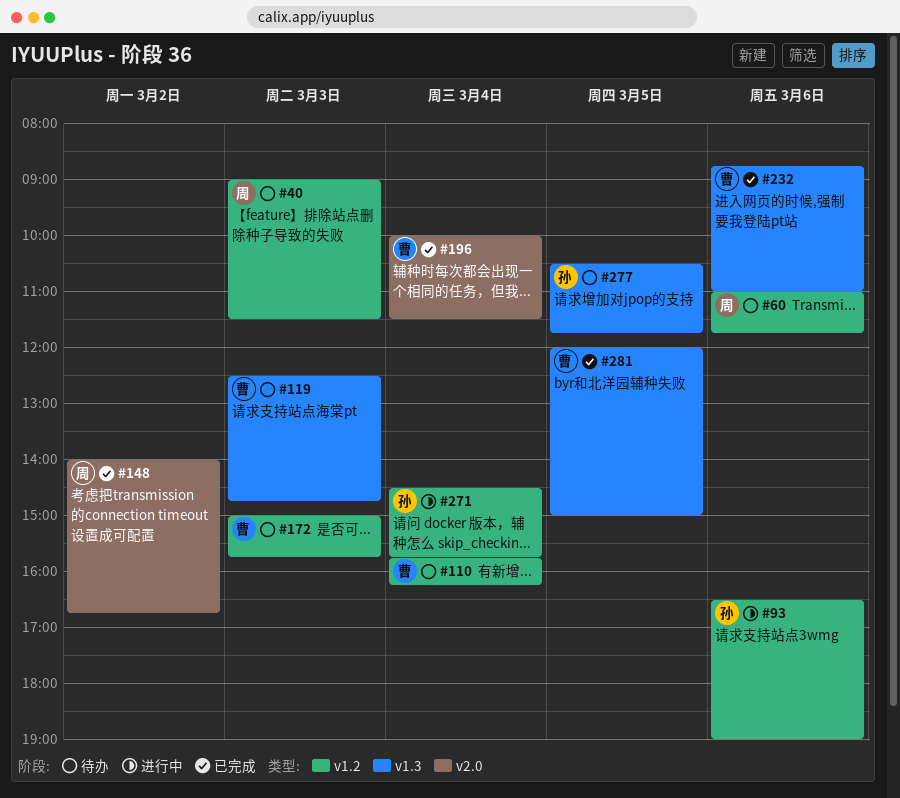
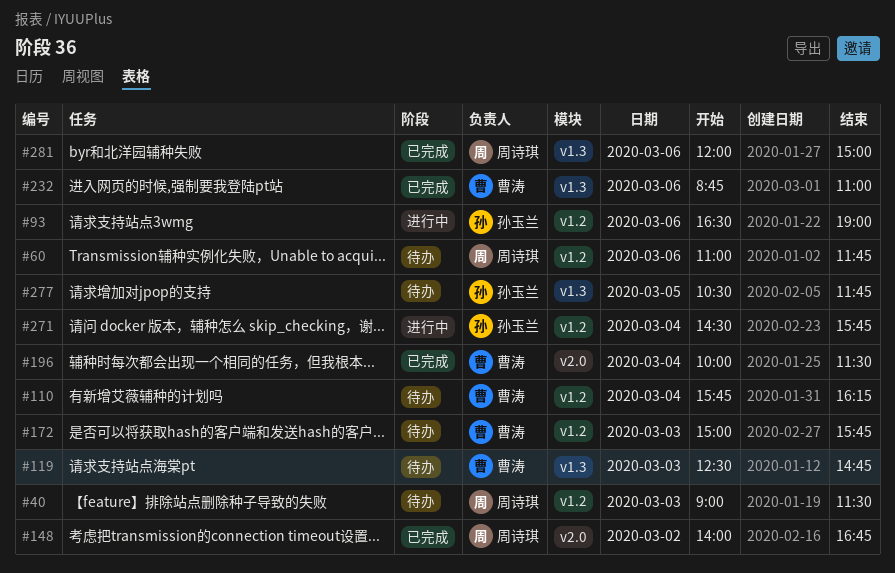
#281, owner: 曹涛 -> 周诗琪
#281, day: Mar 5 -> Mar 6

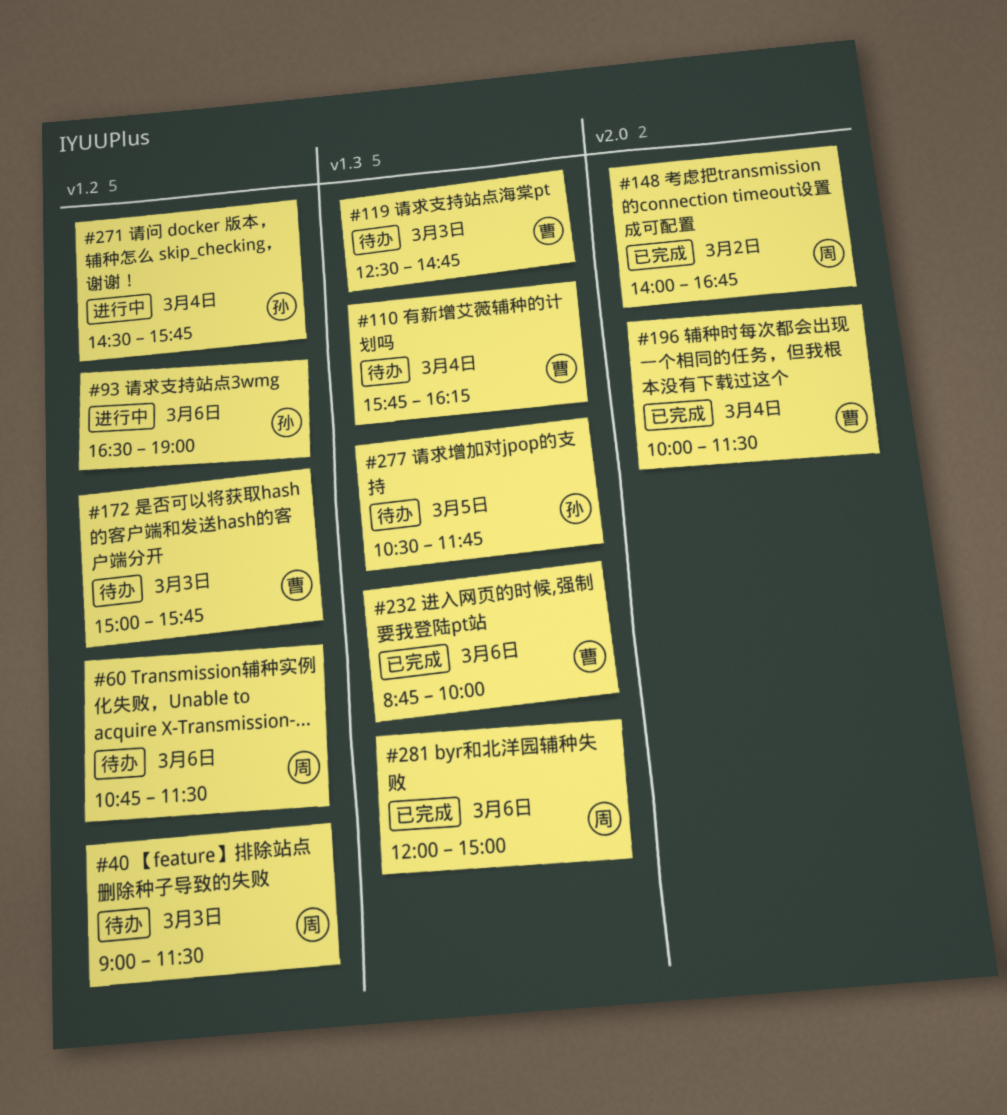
#60, begins: 11:00 -> 10:45
#60, ends: 11:45 -> 11:30
#110, label: v1.2 -> v1.3
#232, ends: 11:00 -> 10:00

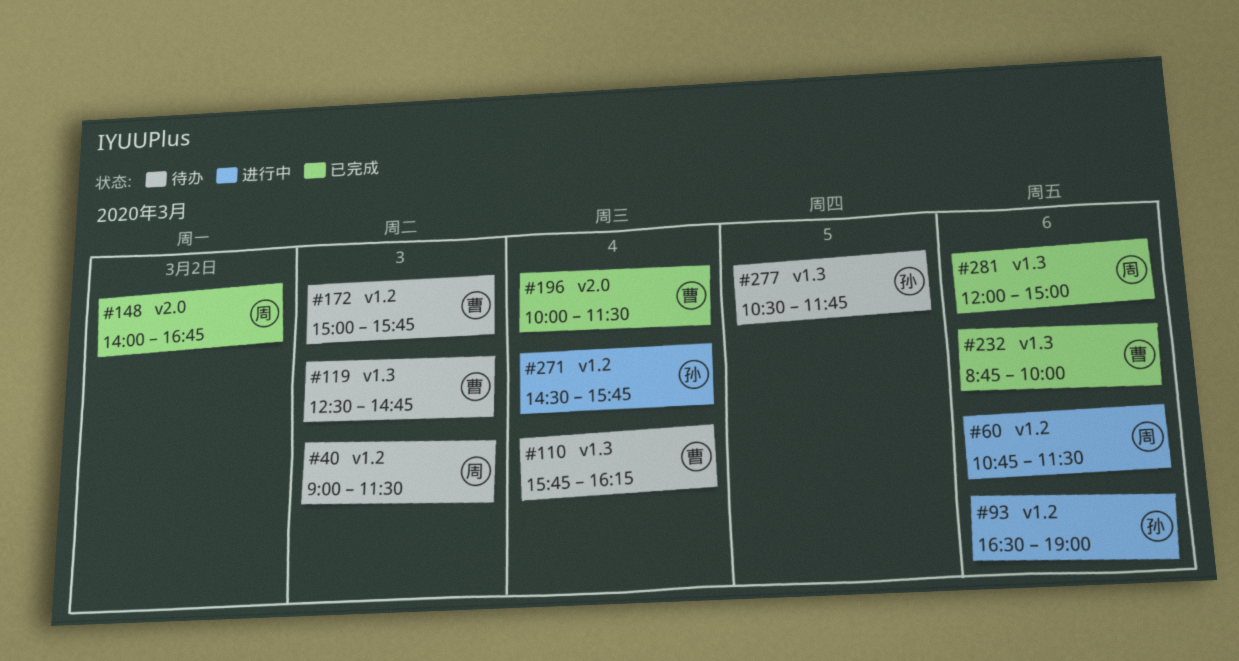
#60, status: 待办 -> 进行中

